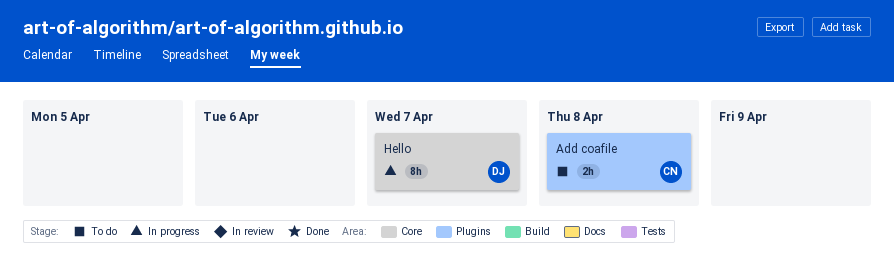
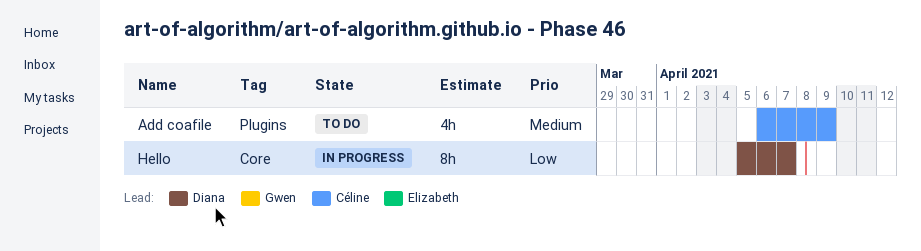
Add coafile, estimate: 2h -> 4h
Add coafile, due: Apr 8 -> Apr 9

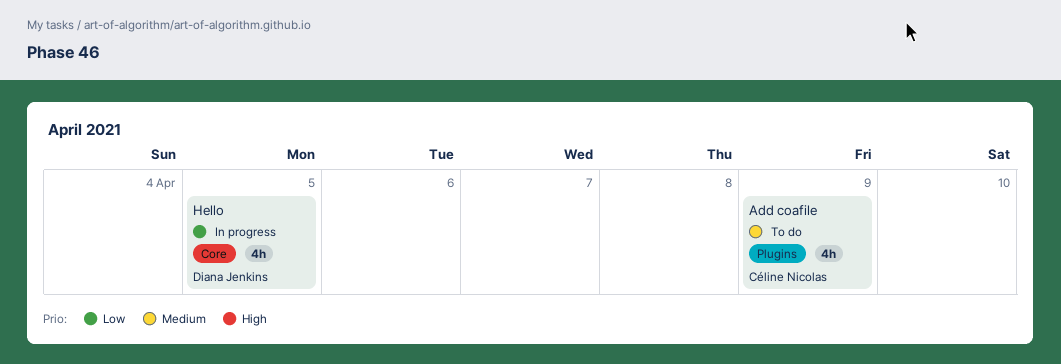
Hello, estimate: 8h -> 4h
Hello, due: Apr 7 -> Apr 5

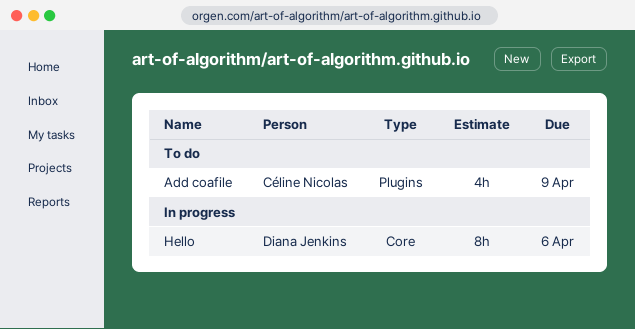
Hello, estimate: 4h -> 8h
Hello, due: Apr 5 -> Apr 6

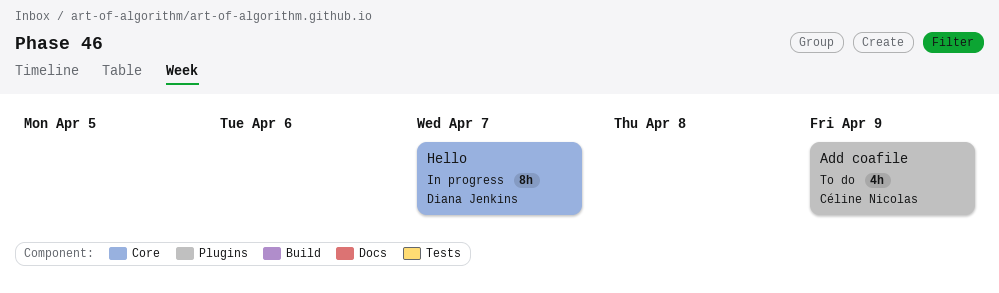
Hello, due: Apr 6 -> Apr 7

